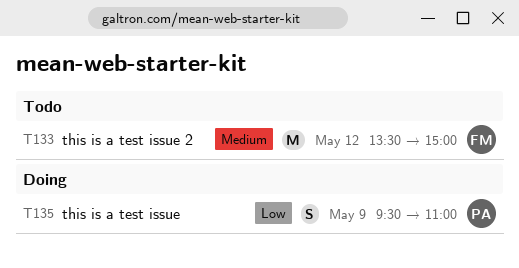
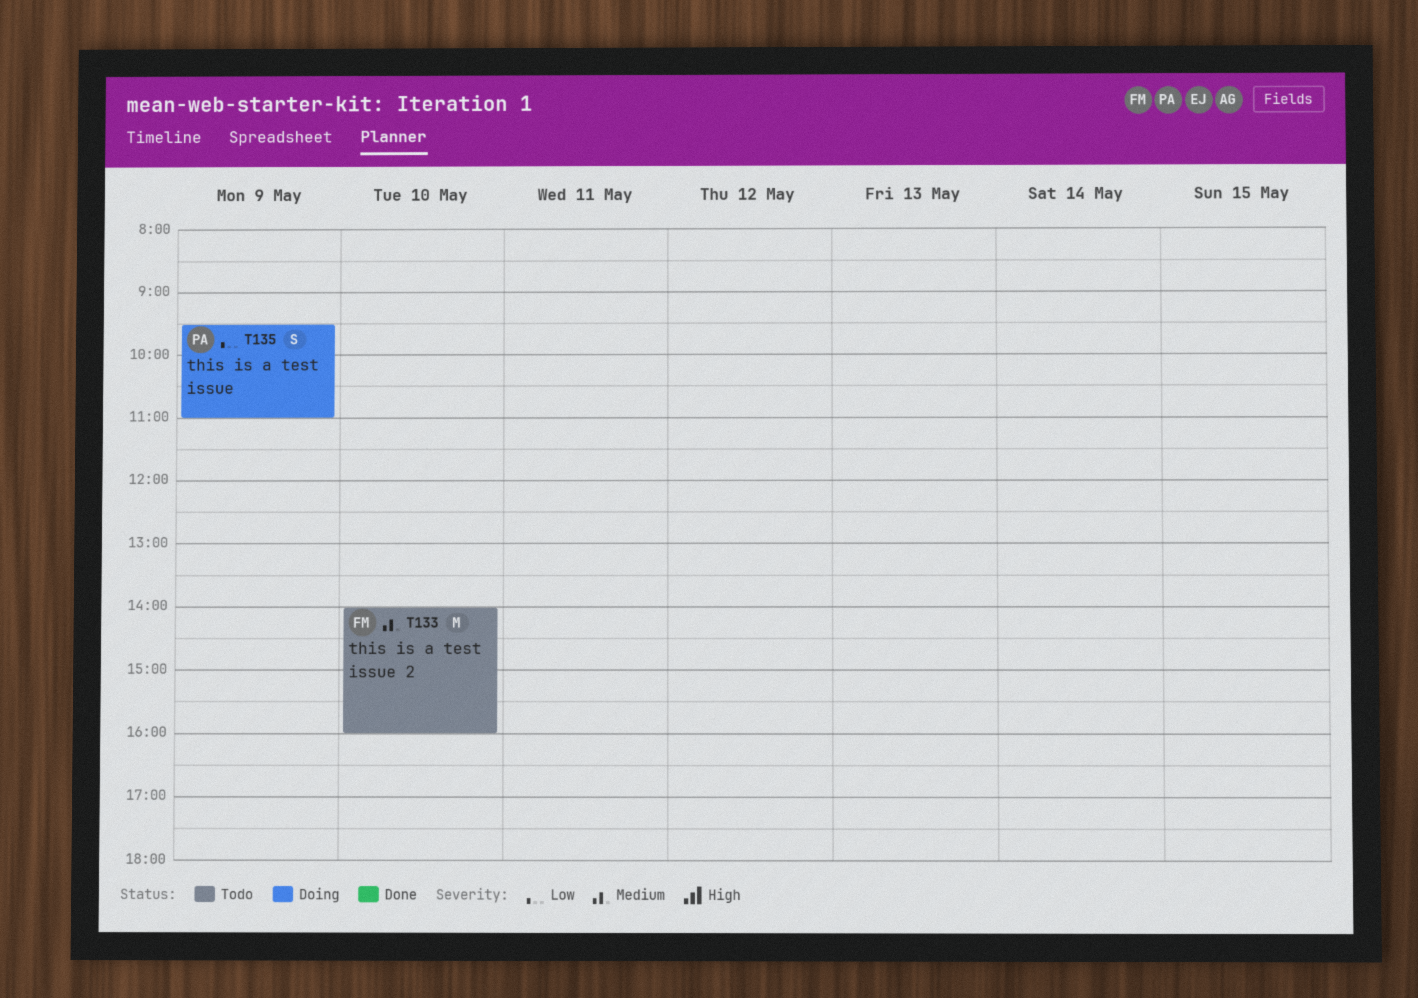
T133, day: May 12 -> May 10
T133, begins: 13:30 -> 14:00
T133, ends: 15:00 -> 16:00

